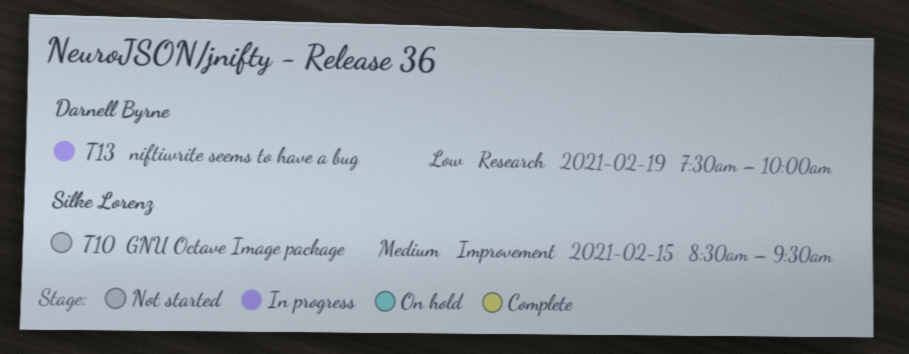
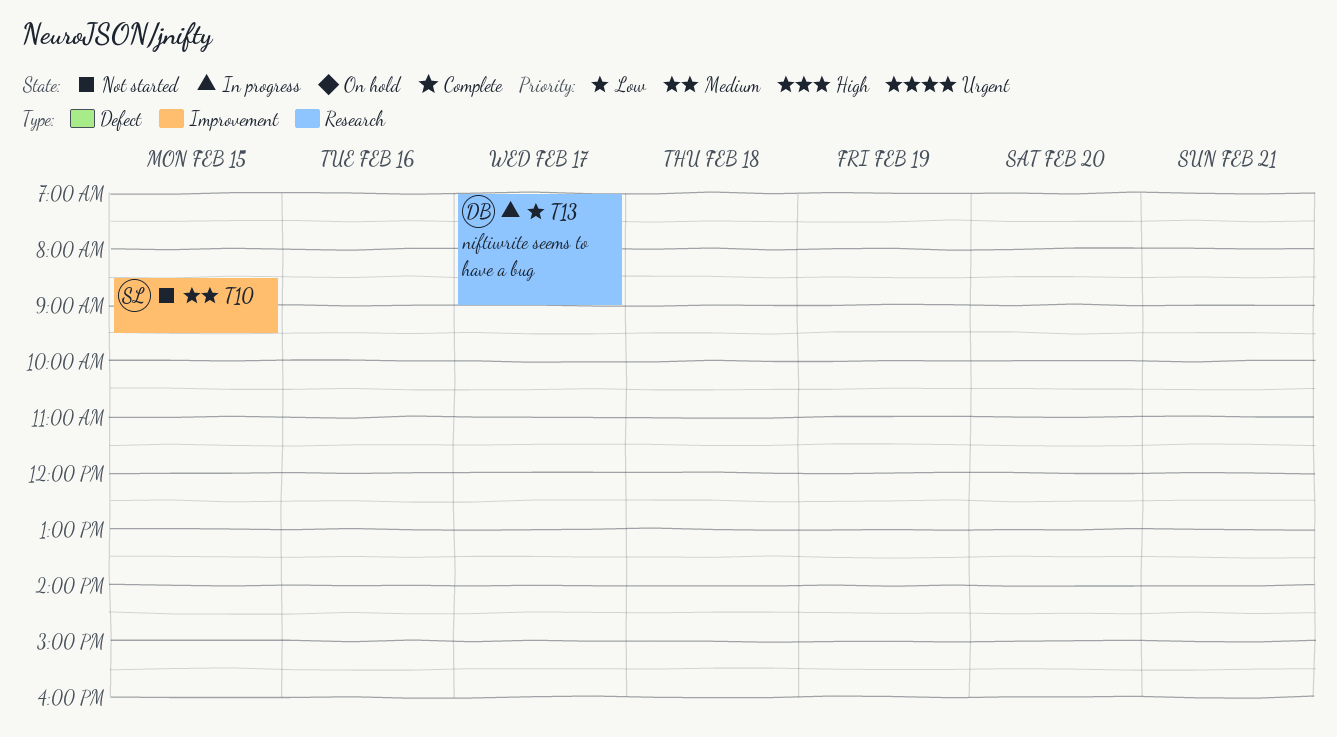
T13, day: Feb 19 -> Feb 17
T13, begins: 07:30 -> 07:00
T13, ends: 10:00 -> 09:00

